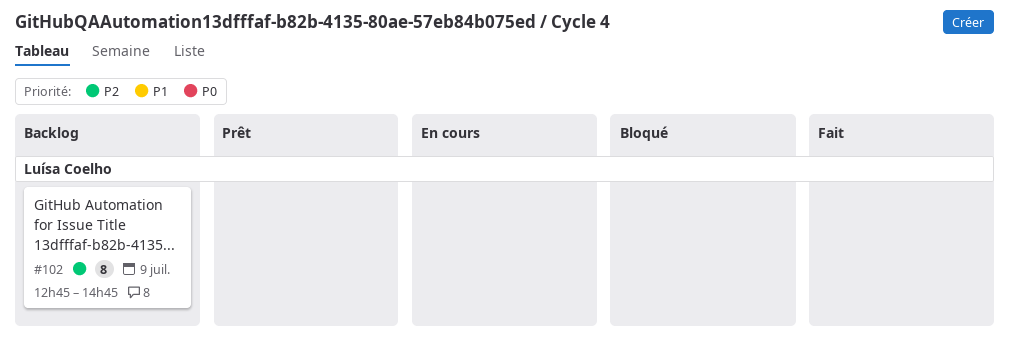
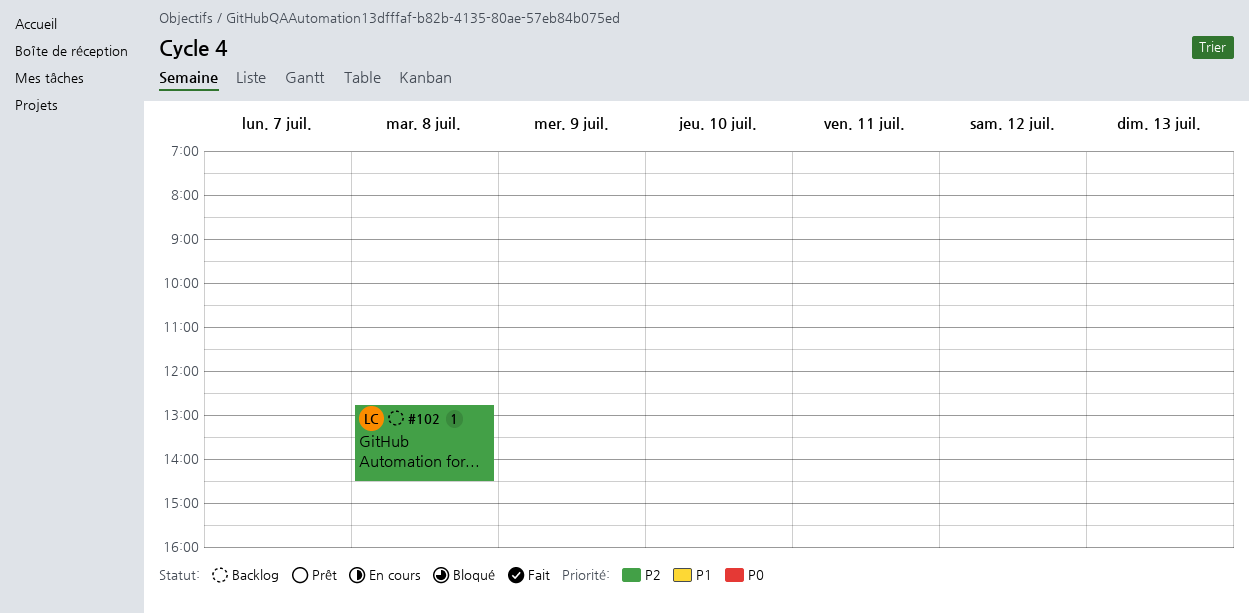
#102, estimate: 8 -> 1
#102, day: Jul 9 -> Jul 8
#102, ends: 14:45 -> 14:30

